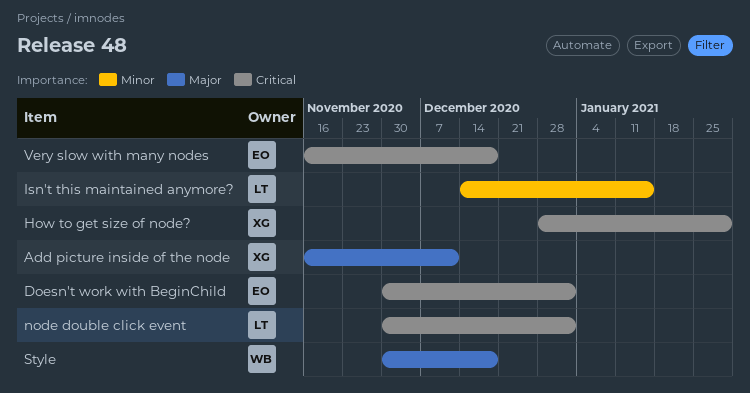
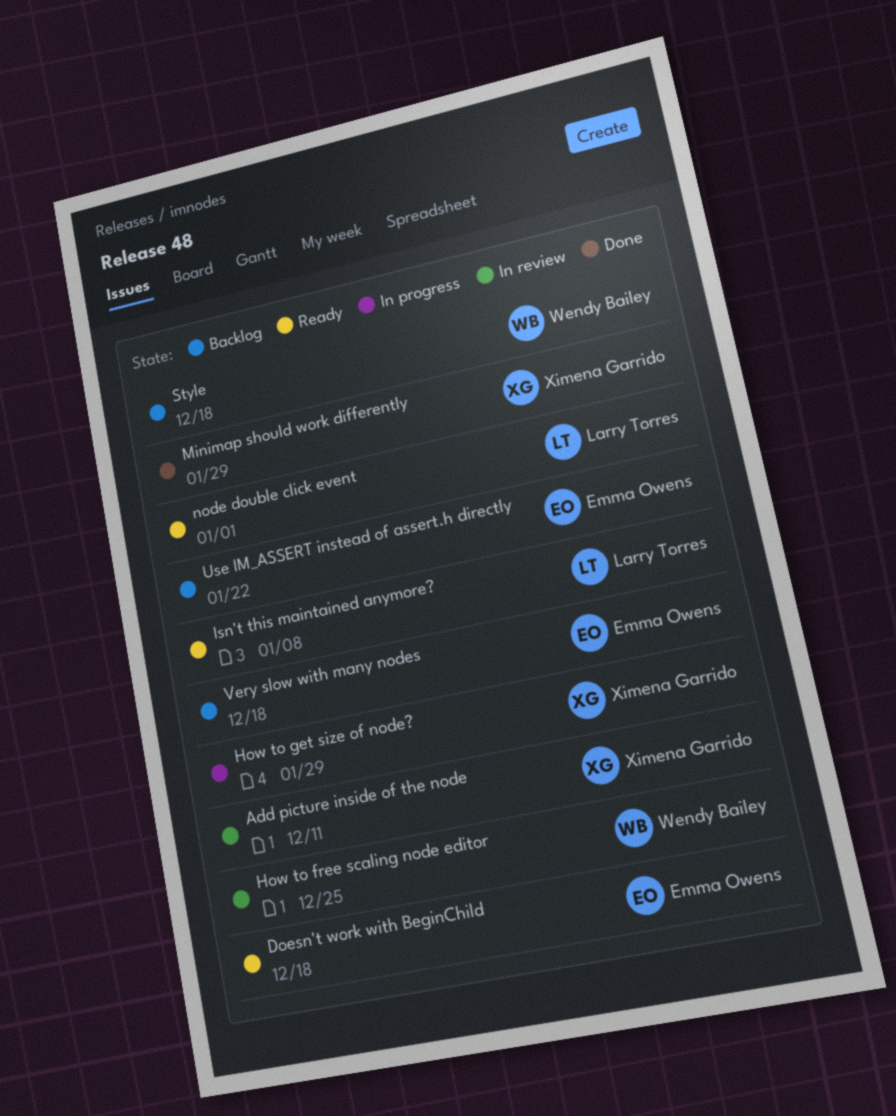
Doesn't work with BeginChild, due: Jan 1 -> Dec 18
How to free scaling node editor: none -> present
Isn't this maintained anymore?, due: Jan 15 -> Jan 8
Minimap should work differently: none -> present
Use IM_ASSERT instead of assert.h directly: none -> present

